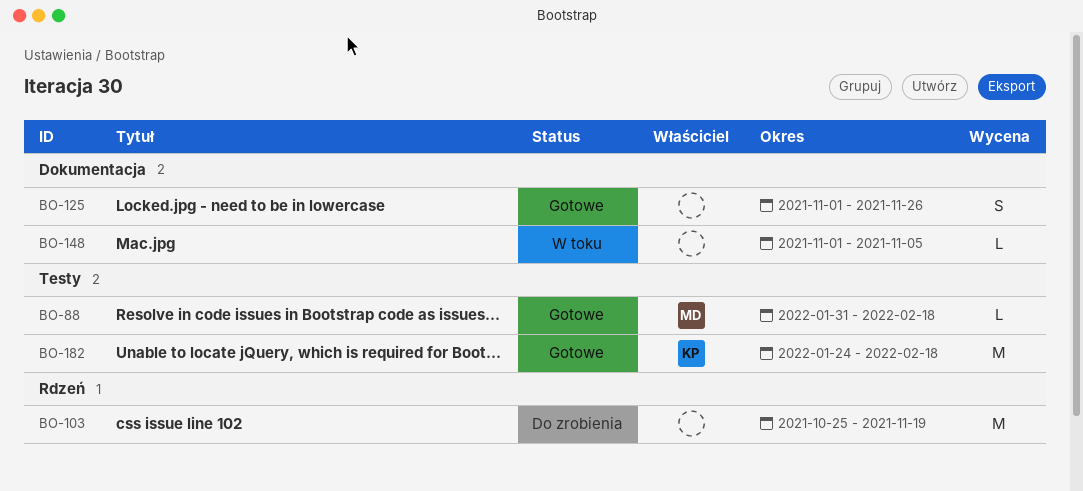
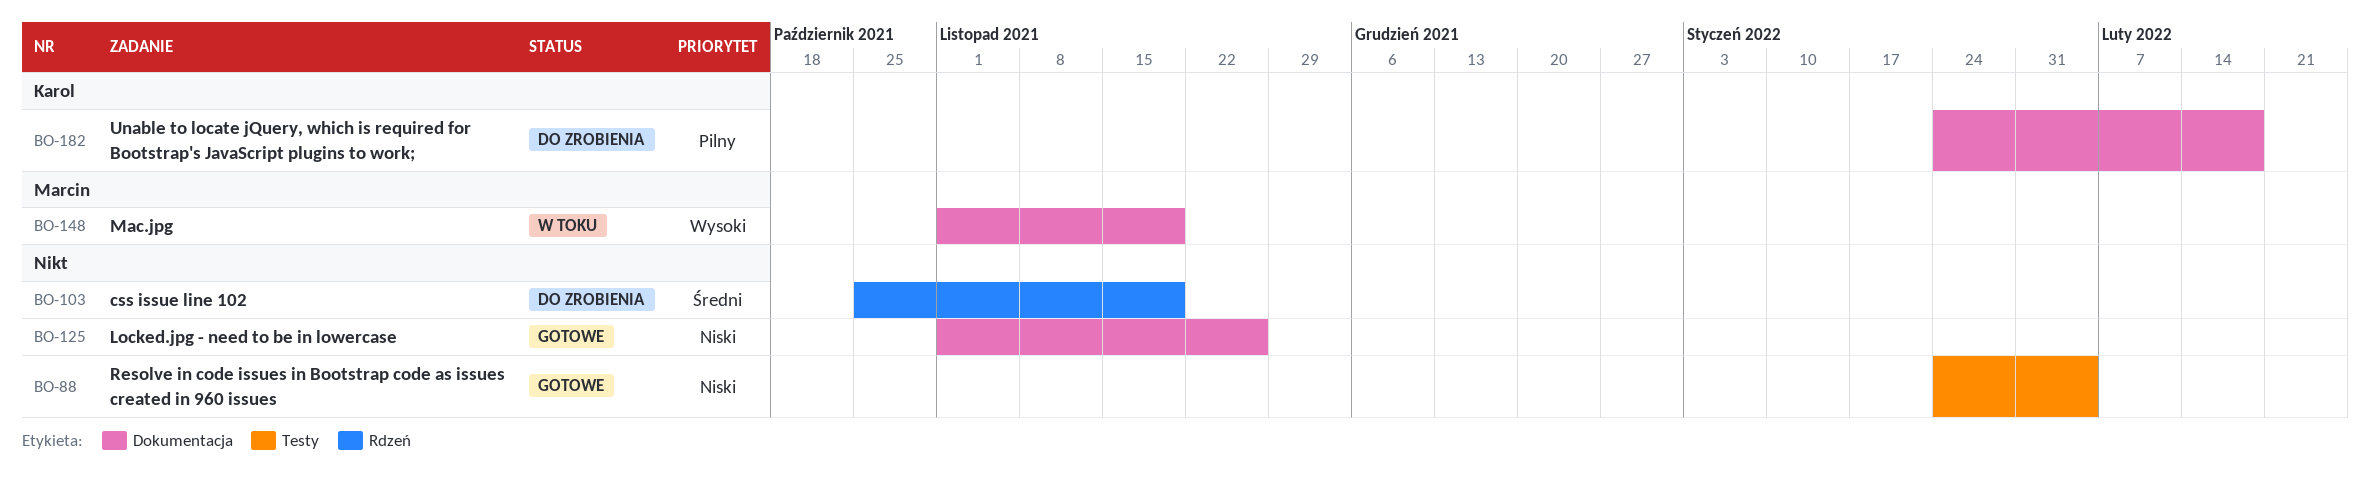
BO-88, owner: Marcin -> none
BO-88, start: Jan 31 -> Jan 24
BO-88, due: Feb 18 -> Feb 4
BO-148, owner: none -> Marcin
BO-148, due: Nov 5 -> Nov 19
BO-182, status: Gotowe -> Do zrobienia
BO-182, label: Testy -> Dokumentacja

